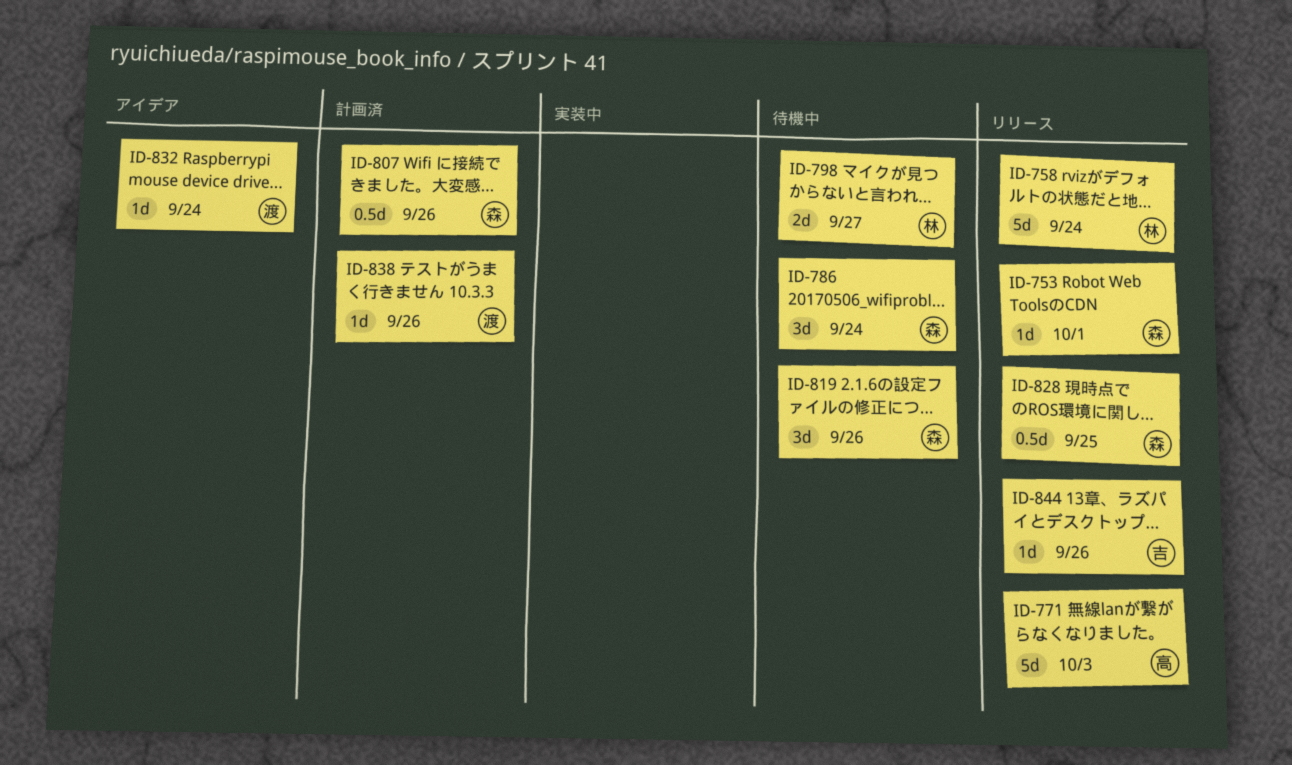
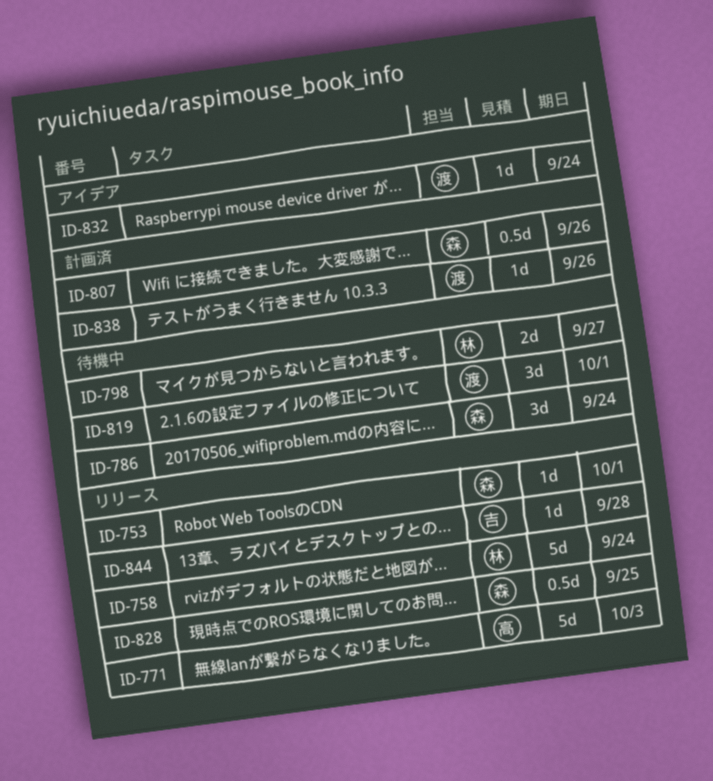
ID-819, owner: 森 -> 渡
ID-819, due: Sep 26 -> Oct 1
ID-844, due: Sep 26 -> Sep 28

